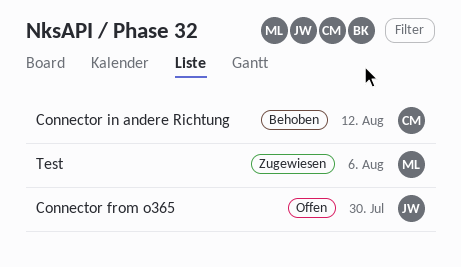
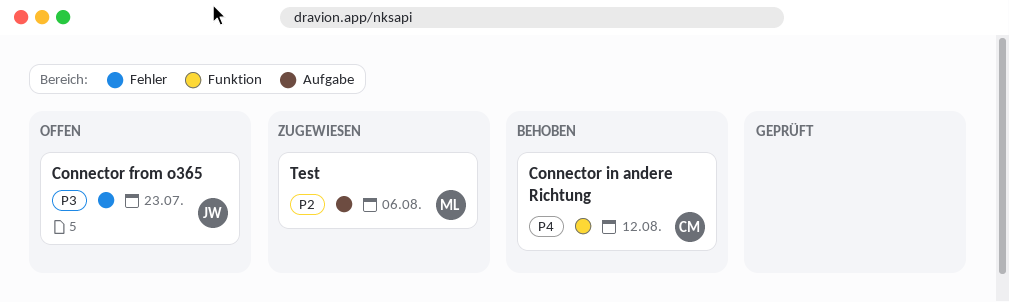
Connector from o365, due: Jul 30 -> Jul 23

